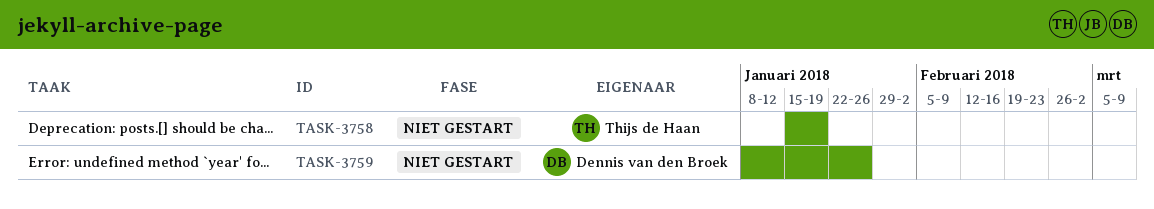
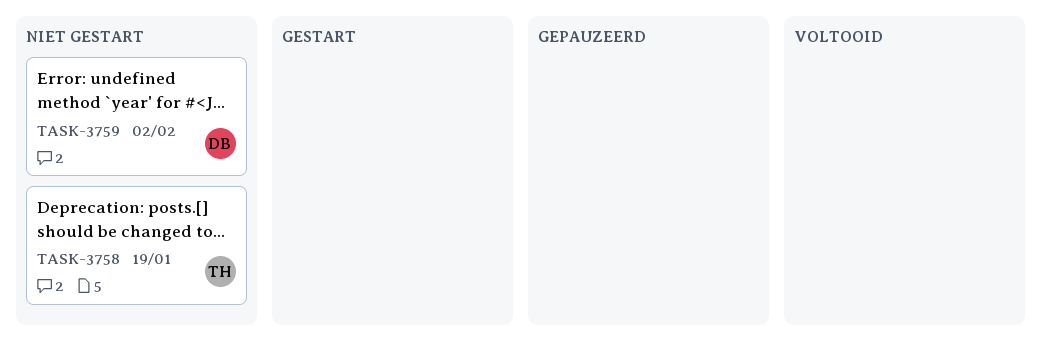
TASK-3759, due: Jan 26 -> Feb 2

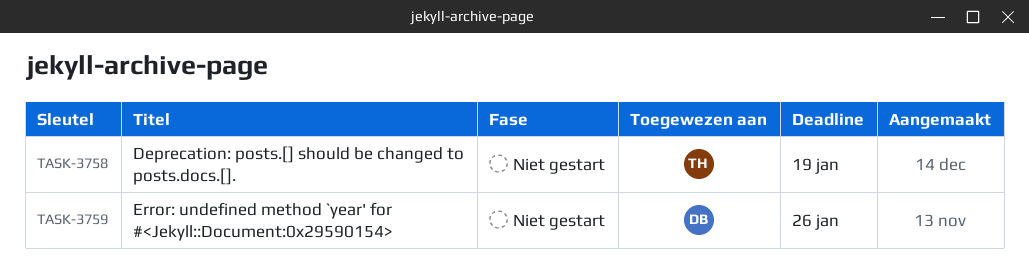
TASK-3759, due: Feb 2 -> Jan 26

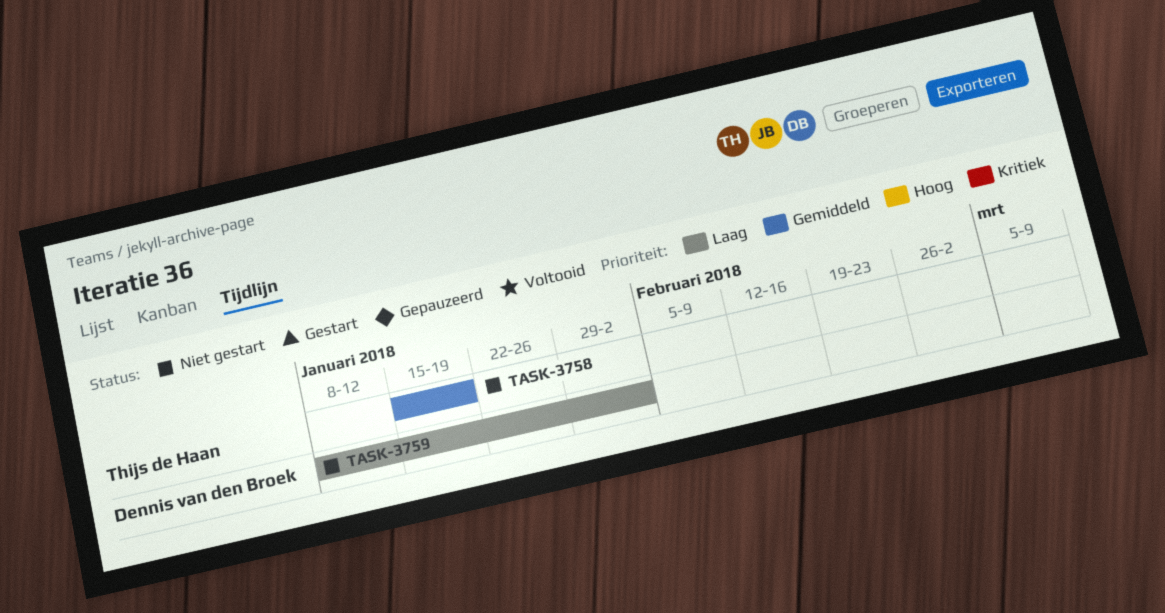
TASK-3759, due: Jan 26 -> Feb 2

